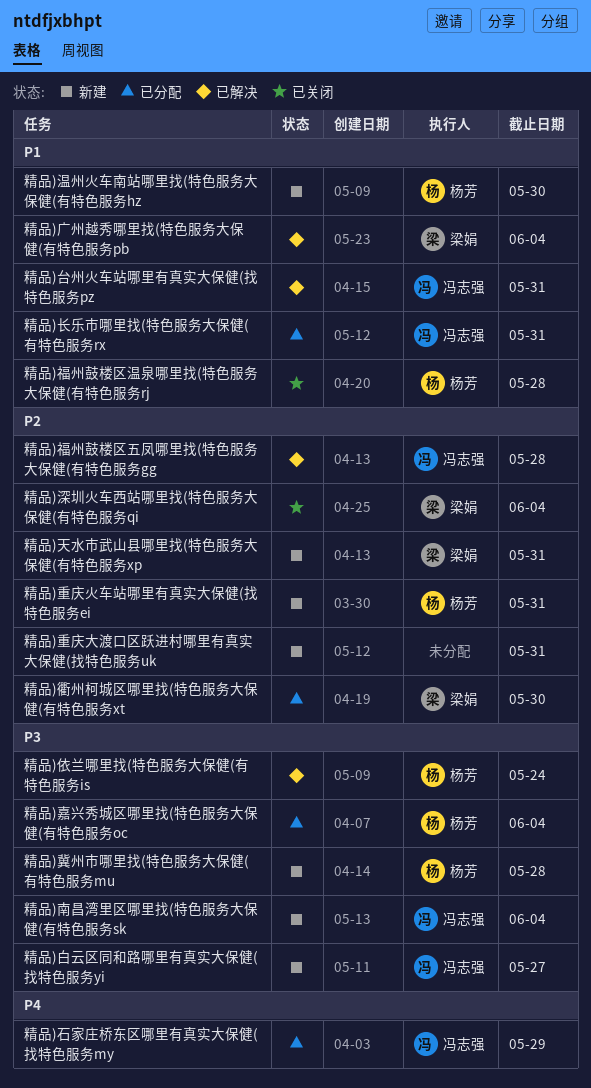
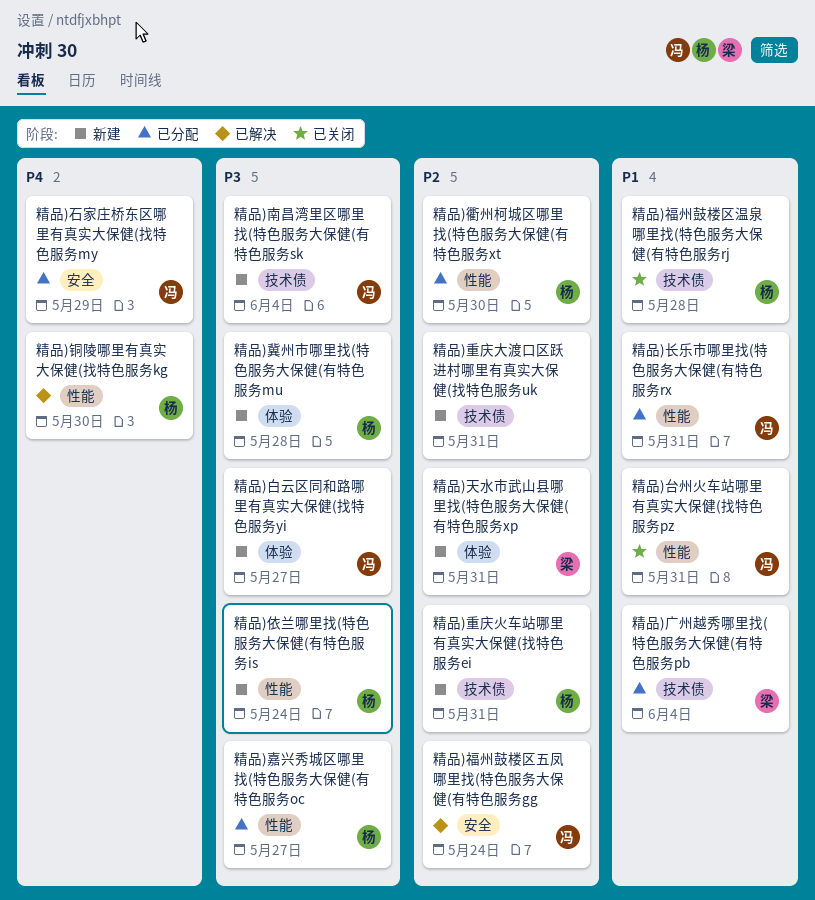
精品)依兰哪里找(特色服务大保健(有特色服务is, status: 已解决 -> 新建
精品)台州火车站哪里有真实大保健(找特色服务pz, status: 已解决 -> 已关闭
精品)嘉兴秀城区哪里找(特色服务大保健(有特色服务oc, due: Jun 4 -> May 27
精品)广州越秀哪里找(特色服务大保健(有特色服务pb, status: 已解决 -> 已分配
精品)深圳火车西站哪里找(特色服务大保健(有特色服务qi: present -> none
精品)温州火车南站哪里找(特色服务大保健(有特色服务hz: present -> none
精品)福州鼓楼区五凤哪里找(特色服务大保健(有特色服务gg, due: May 28 -> May 24
精品)衢州柯城区哪里找(特色服务大保健(有特色服务xt, owner: 梁娟 -> 杨芳
精品)铜陵哪里有真实大保健(找特色服务kg: none -> present

